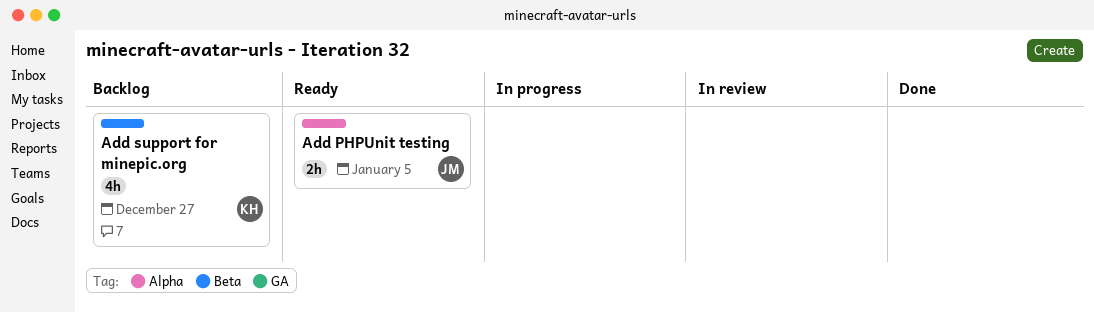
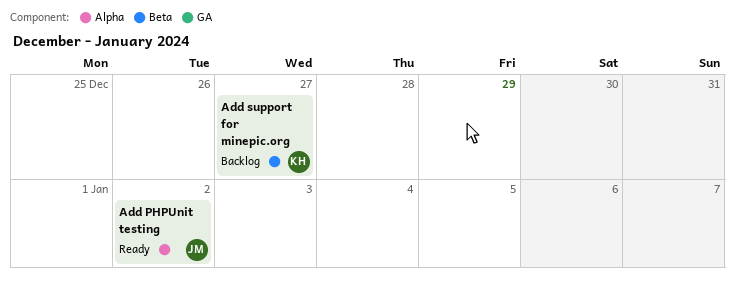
Add PHPUnit testing, due: Jan 5 -> Jan 2

